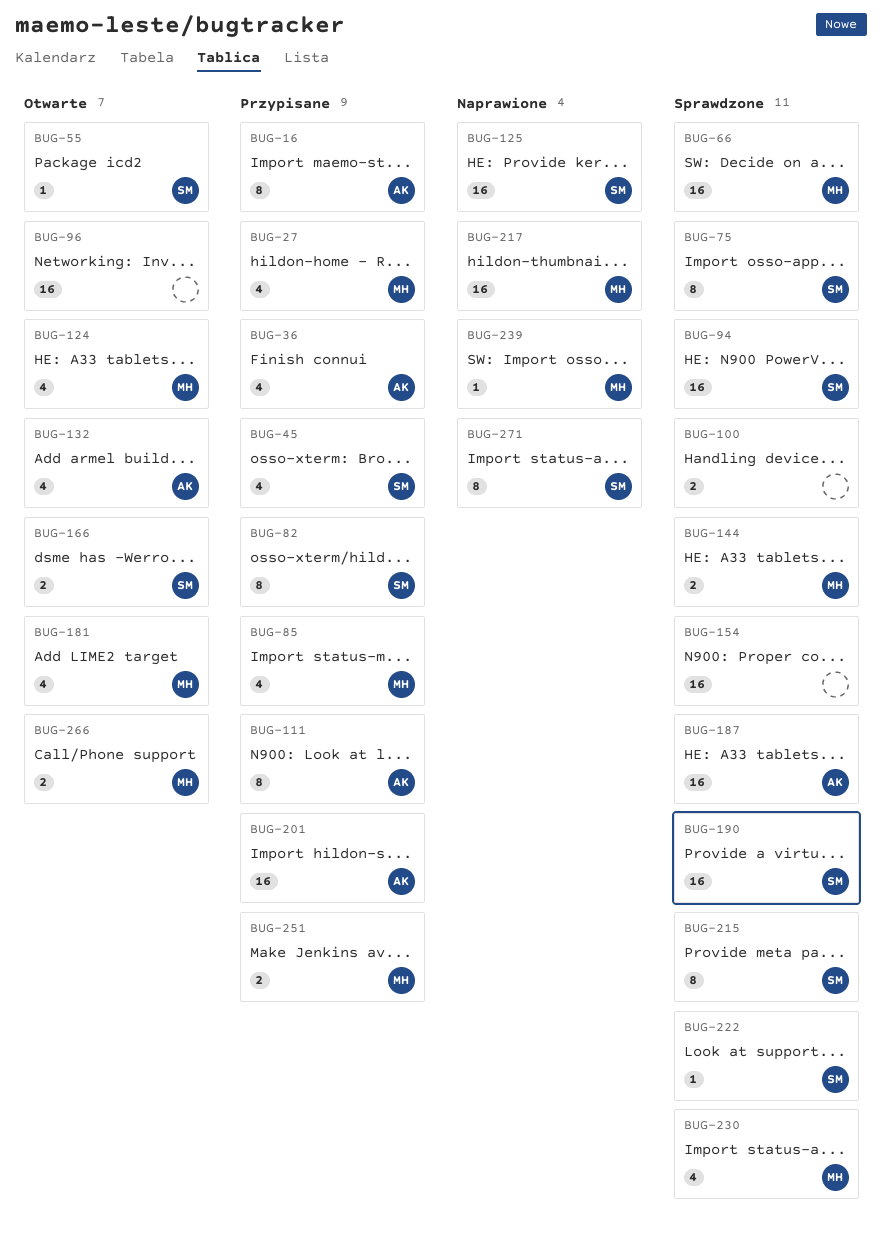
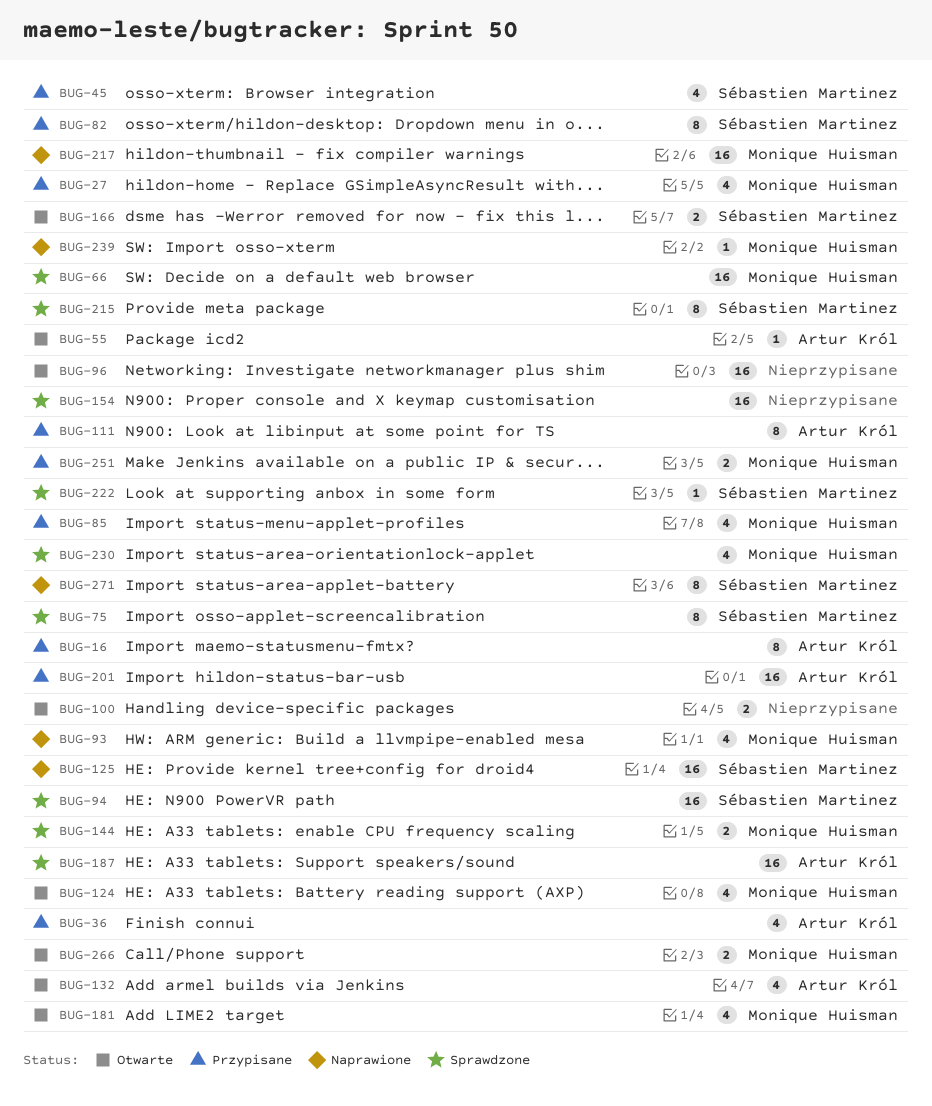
BUG-55, owner: Sébastien Martinez -> Artur Król
BUG-93: none -> present
BUG-100, status: Sprawdzone -> Otwarte
BUG-190: present -> none

